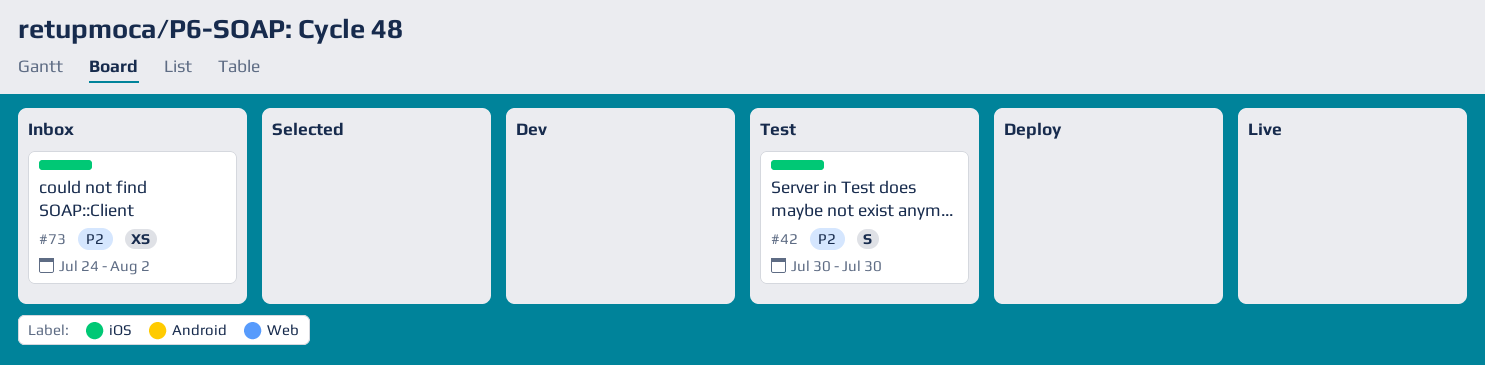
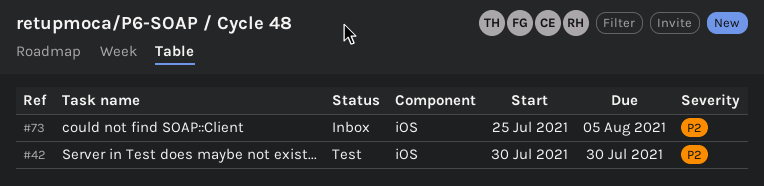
#73, start: Jul 24 -> Jul 25
#73, due: Aug 2 -> Aug 5

